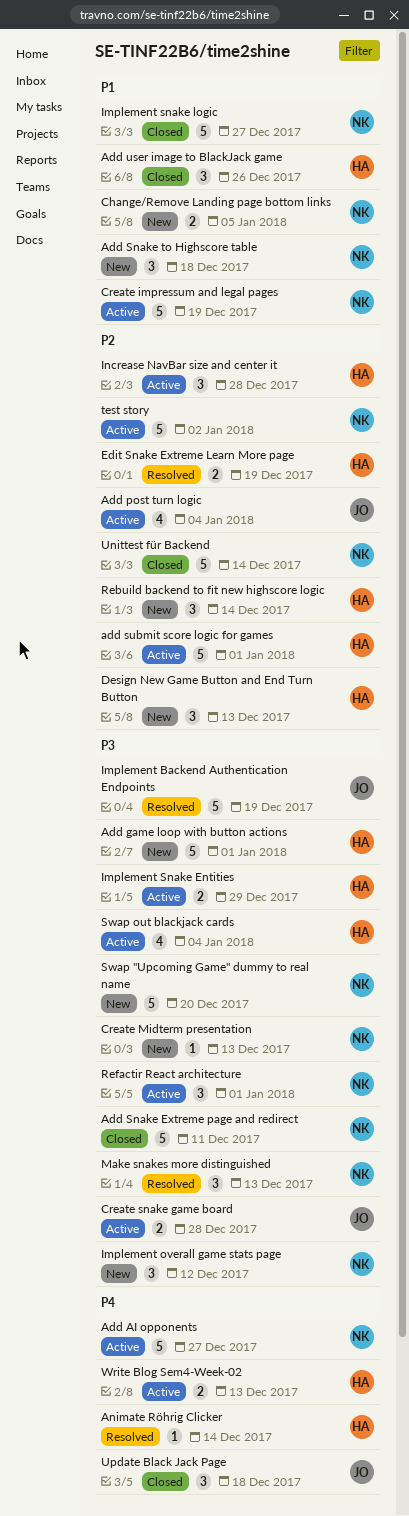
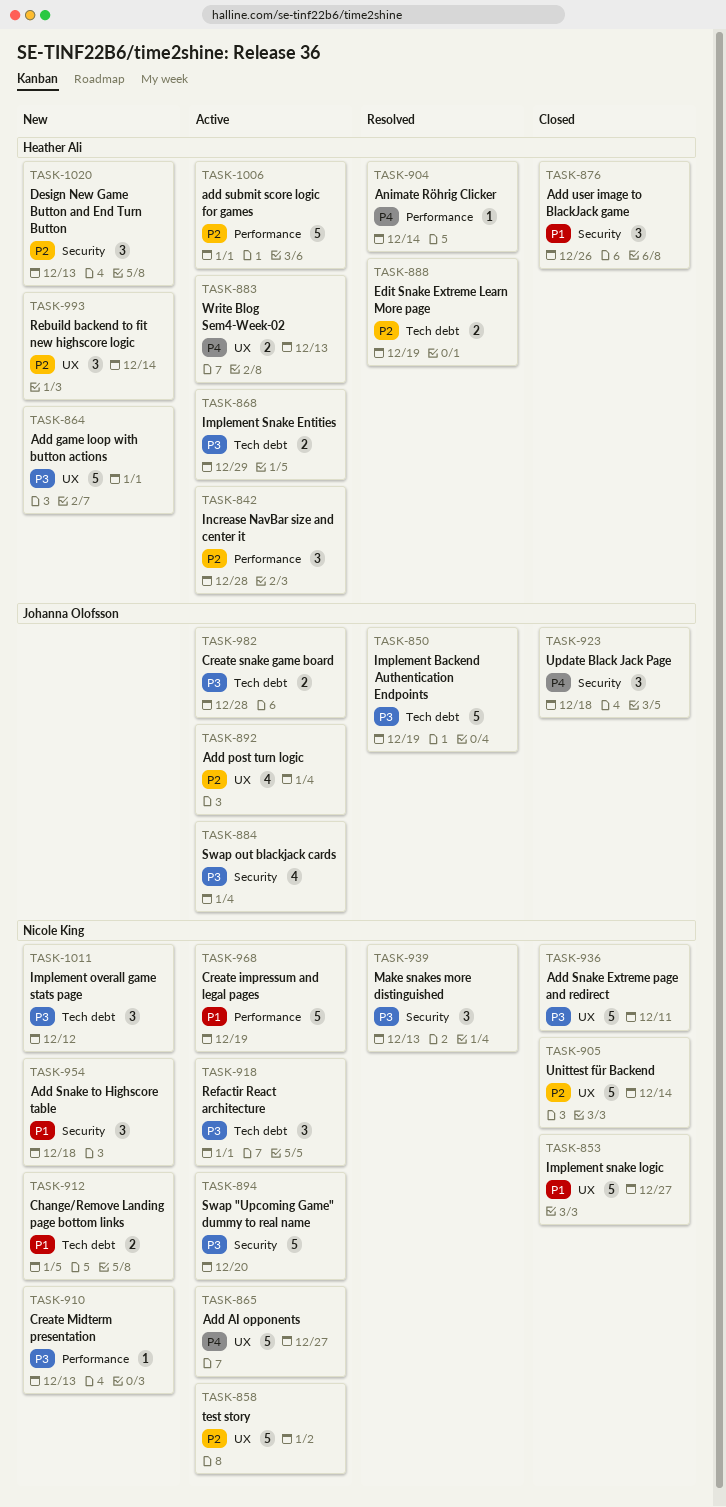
Swap "Upcoming Game" dummy to real name, status: New -> Active
Swap out blackjack cards, owner: Heather Ali -> Johanna Olofsson

